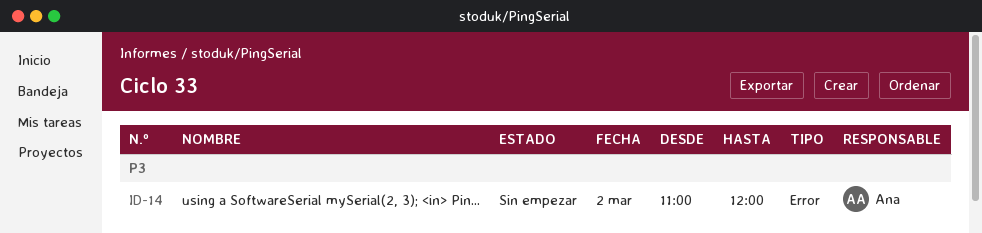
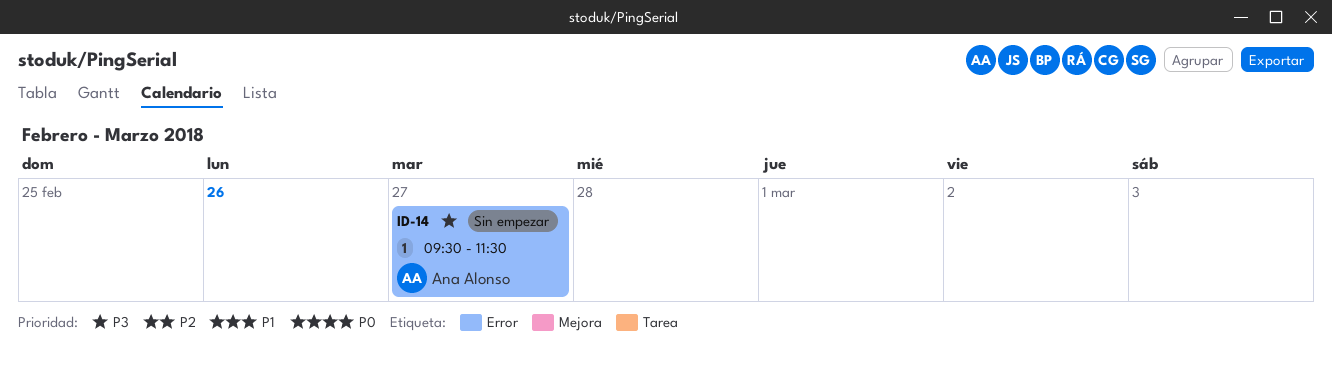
ID-14, day: Mar 2 -> Feb 27
ID-14, begins: 11:00 -> 09:30
ID-14, ends: 12:00 -> 11:30

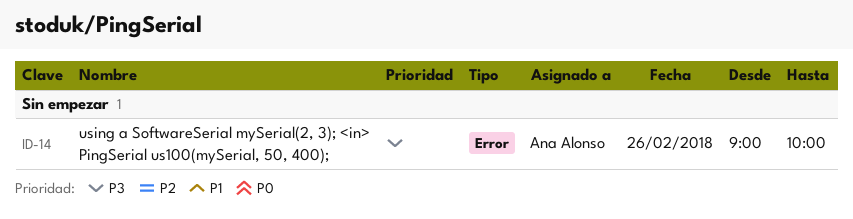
ID-14, day: Feb 27 -> Feb 26
ID-14, begins: 09:30 -> 09:00
ID-14, ends: 11:30 -> 10:00

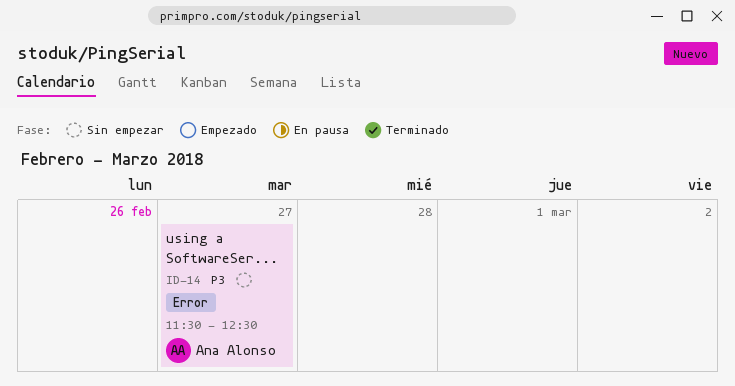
ID-14, day: Feb 26 -> Feb 27
ID-14, begins: 09:00 -> 11:30
ID-14, ends: 10:00 -> 12:30

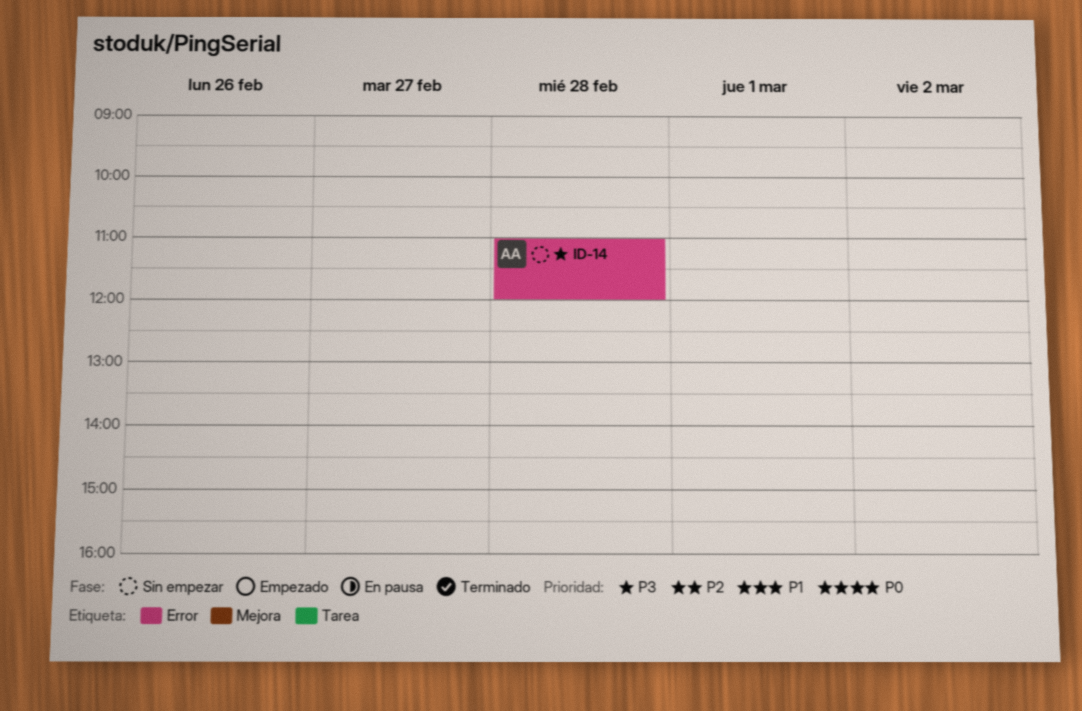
ID-14, day: Feb 27 -> Feb 28
ID-14, begins: 11:30 -> 11:00
ID-14, ends: 12:30 -> 12:00

